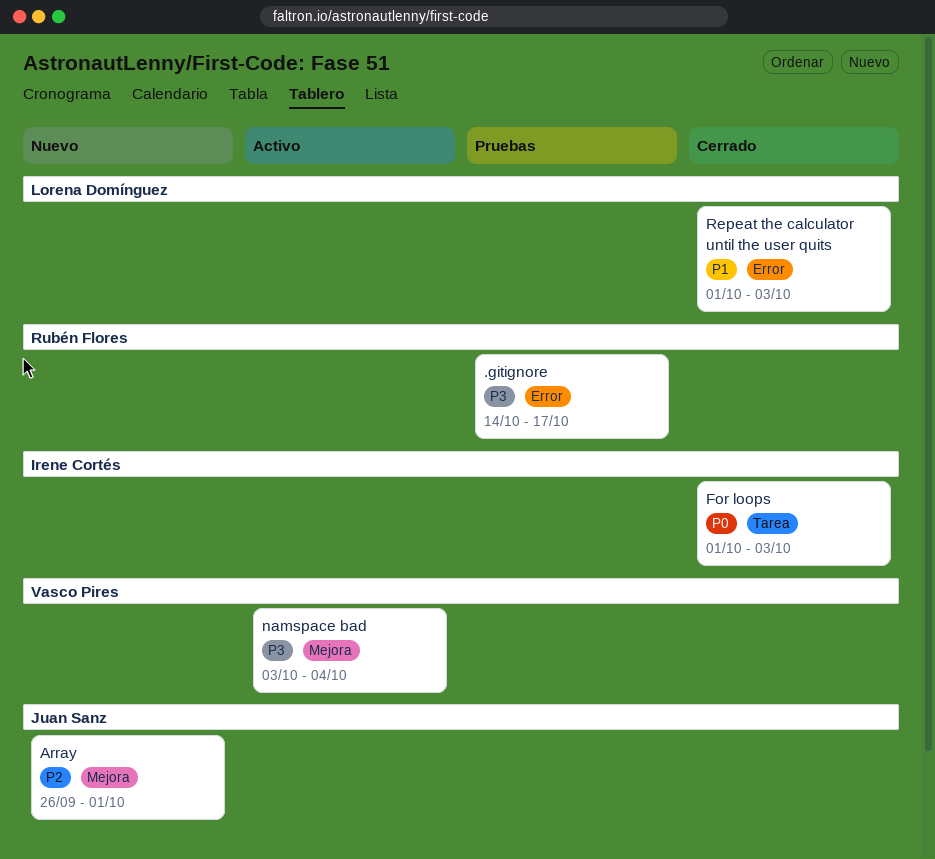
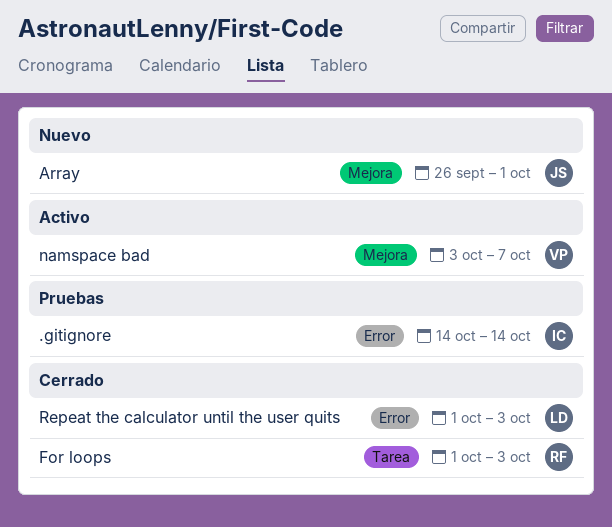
.gitignore, owner: Rubén Flores -> Irene Cortés
.gitignore, due: Oct 17 -> Oct 14
For loops, owner: Irene Cortés -> Rubén Flores
namspace bad, due: Oct 4 -> Oct 7

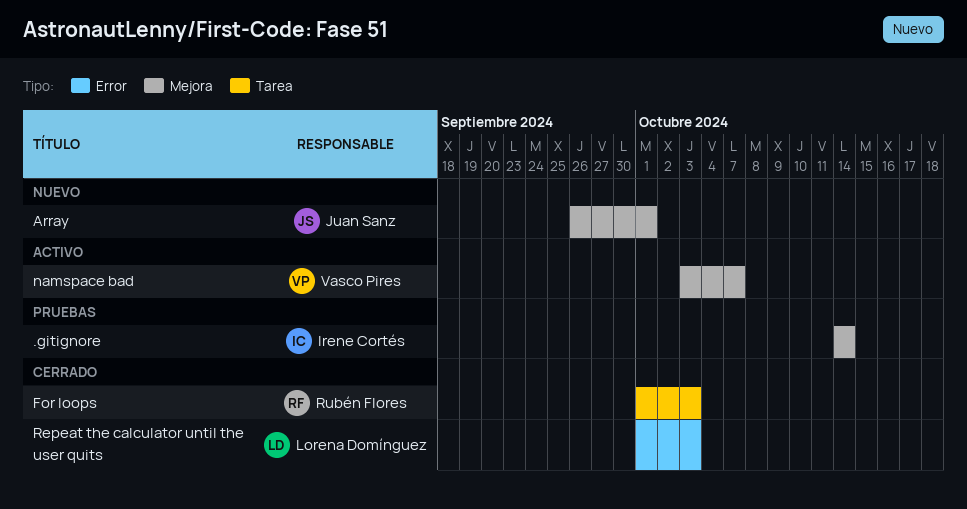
.gitignore, label: Error -> Mejora

